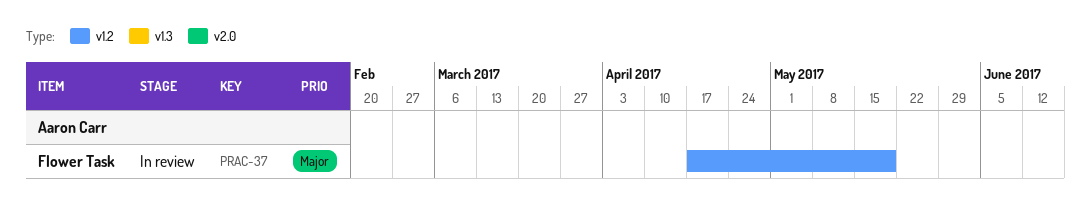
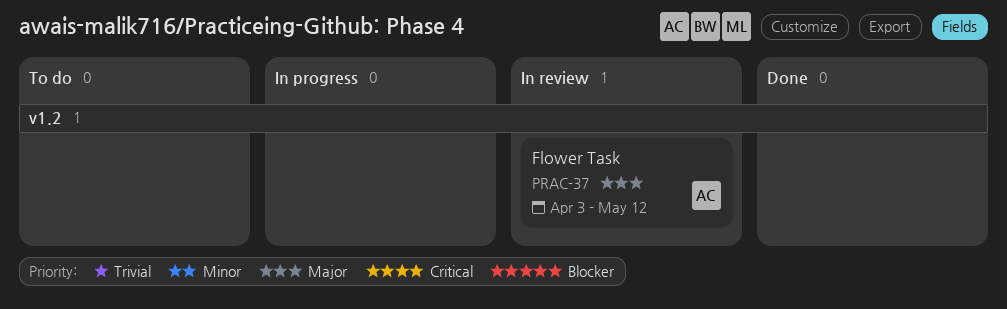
PRAC-37, start: Apr 17 -> Apr 3
PRAC-37, due: May 19 -> May 12

